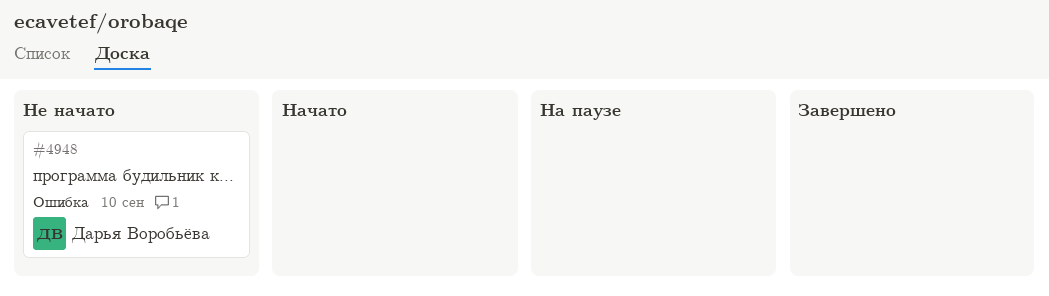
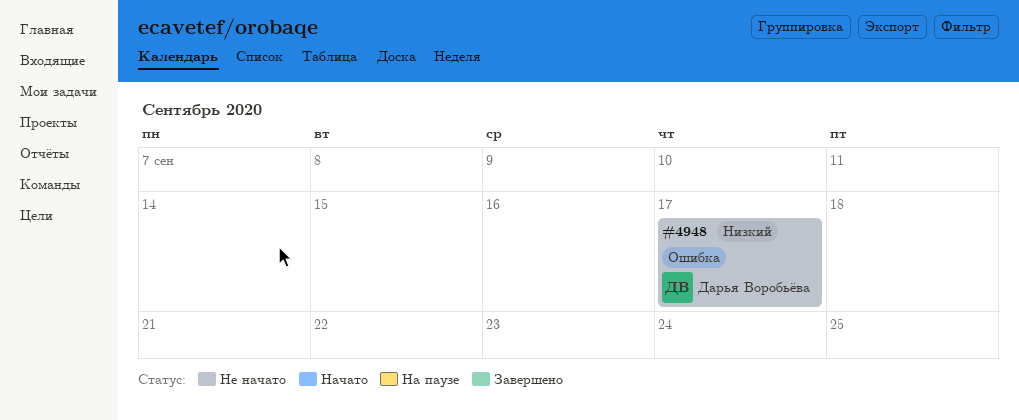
#4948, due: Sep 10 -> Sep 17

